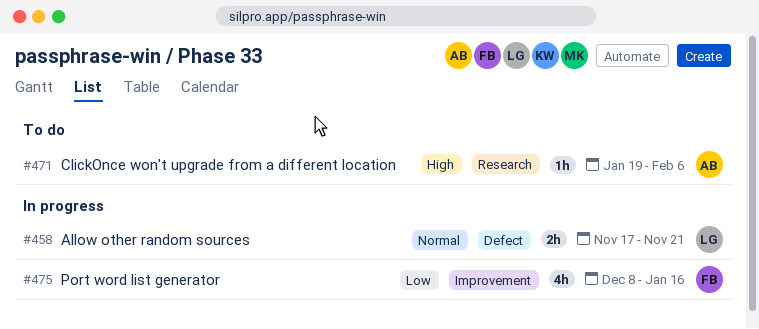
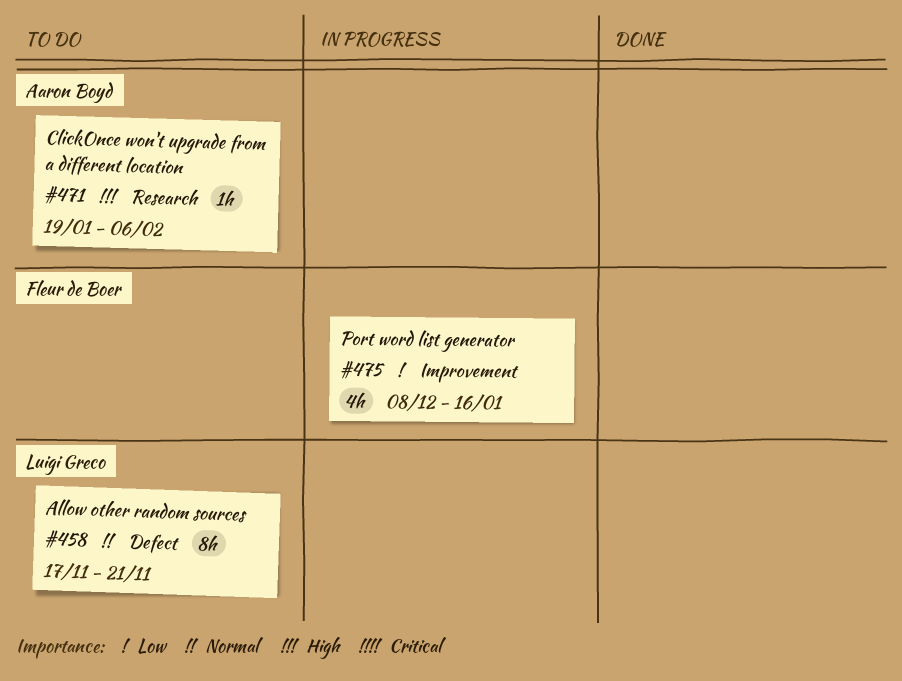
#458, status: In progress -> To do
#458, estimate: 2h -> 8h

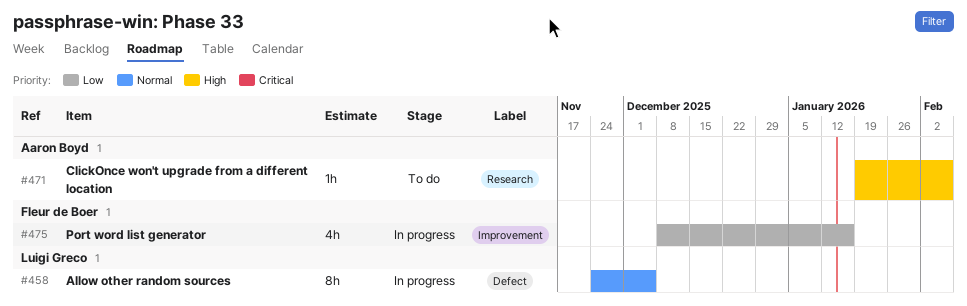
#458, status: To do -> In progress
#458, start: Nov 17 -> Nov 24
#458, due: Nov 21 -> Dec 5

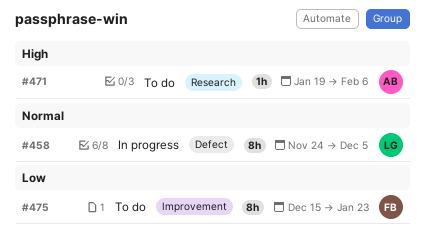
#475, status: In progress -> To do
#475, estimate: 4h -> 8h
#475, start: Dec 8 -> Dec 15
#475, due: Jan 16 -> Jan 23

